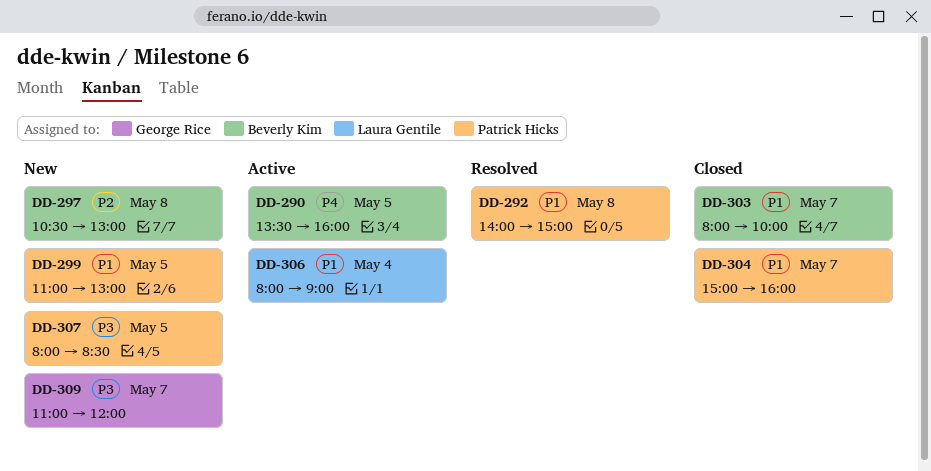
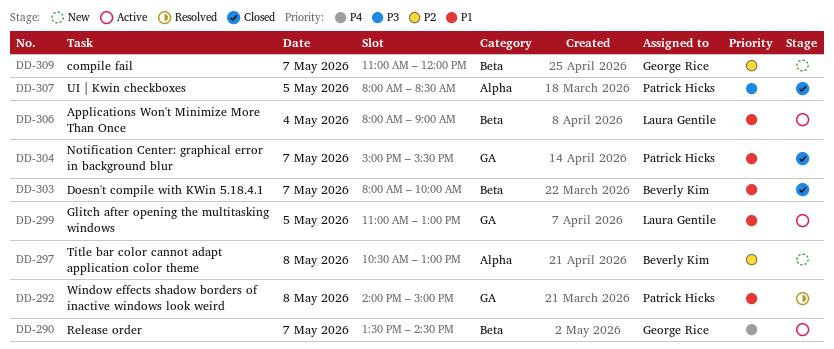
DD-290, owner: Beverly Kim -> George Rice
DD-290, day: May 5 -> May 7
DD-290, ends: 16:00 -> 14:30
DD-299, status: New -> Active
DD-299, owner: Patrick Hicks -> Laura Gentile
DD-304, ends: 16:00 -> 15:30
DD-307, status: New -> Closed
DD-309, priority: P3 -> P2

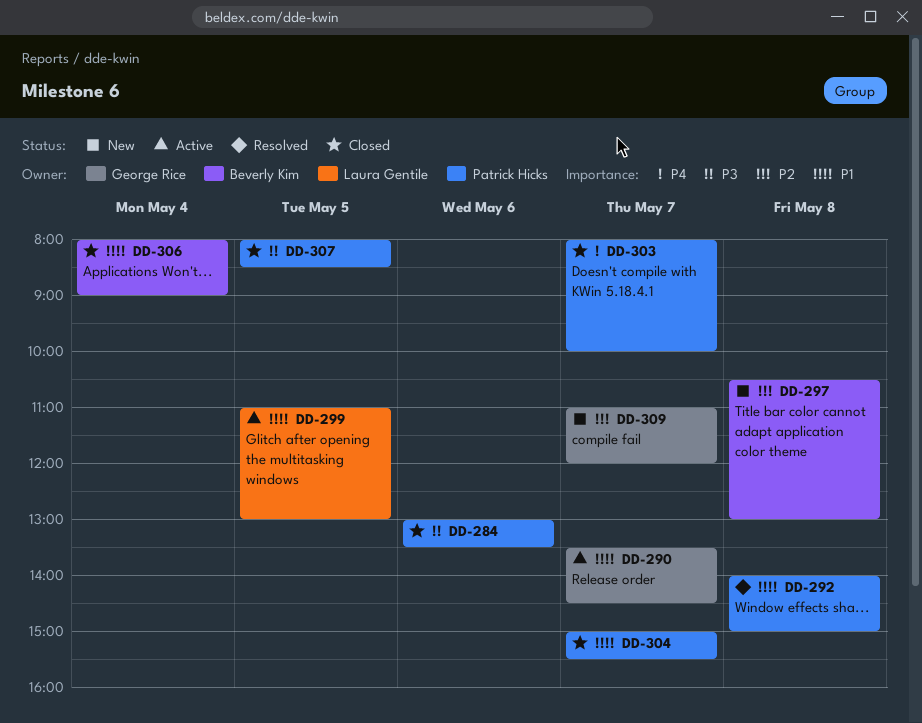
DD-284: none -> present
DD-290, priority: P4 -> P1
DD-303, owner: Beverly Kim -> Patrick Hicks
DD-303, priority: P1 -> P4
DD-306, status: Active -> Closed
DD-306, owner: Laura Gentile -> Beverly Kim

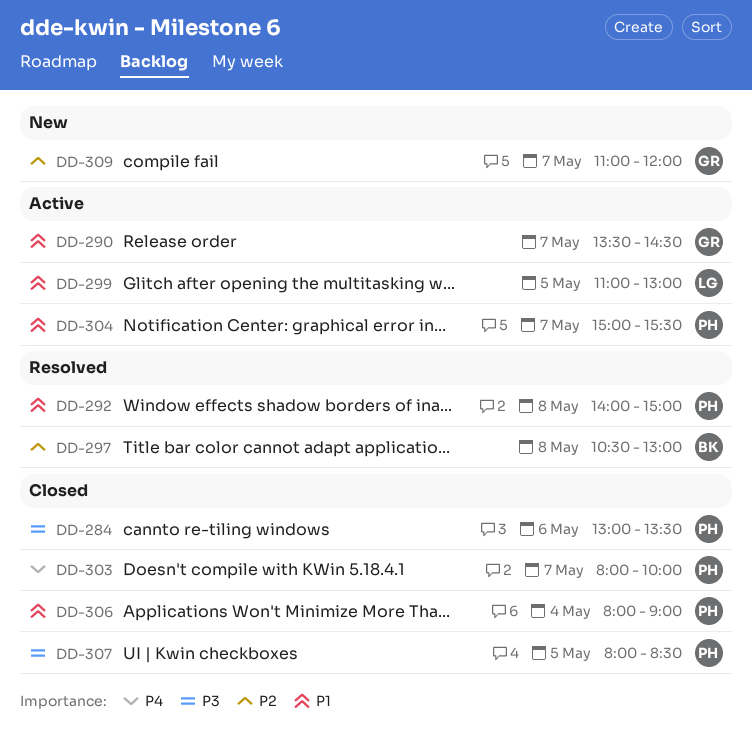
DD-297, status: New -> Resolved
DD-304, status: Closed -> Active
DD-306, owner: Beverly Kim -> Patrick Hicks

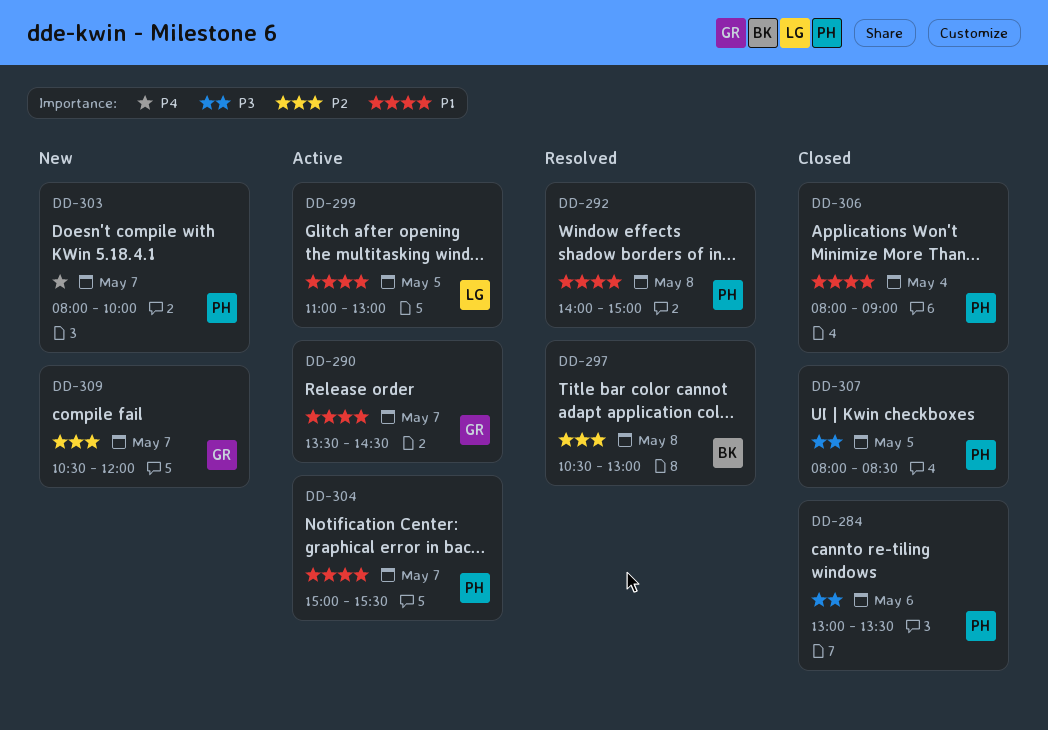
DD-303, status: Closed -> New
DD-309, begins: 11:00 -> 10:30

